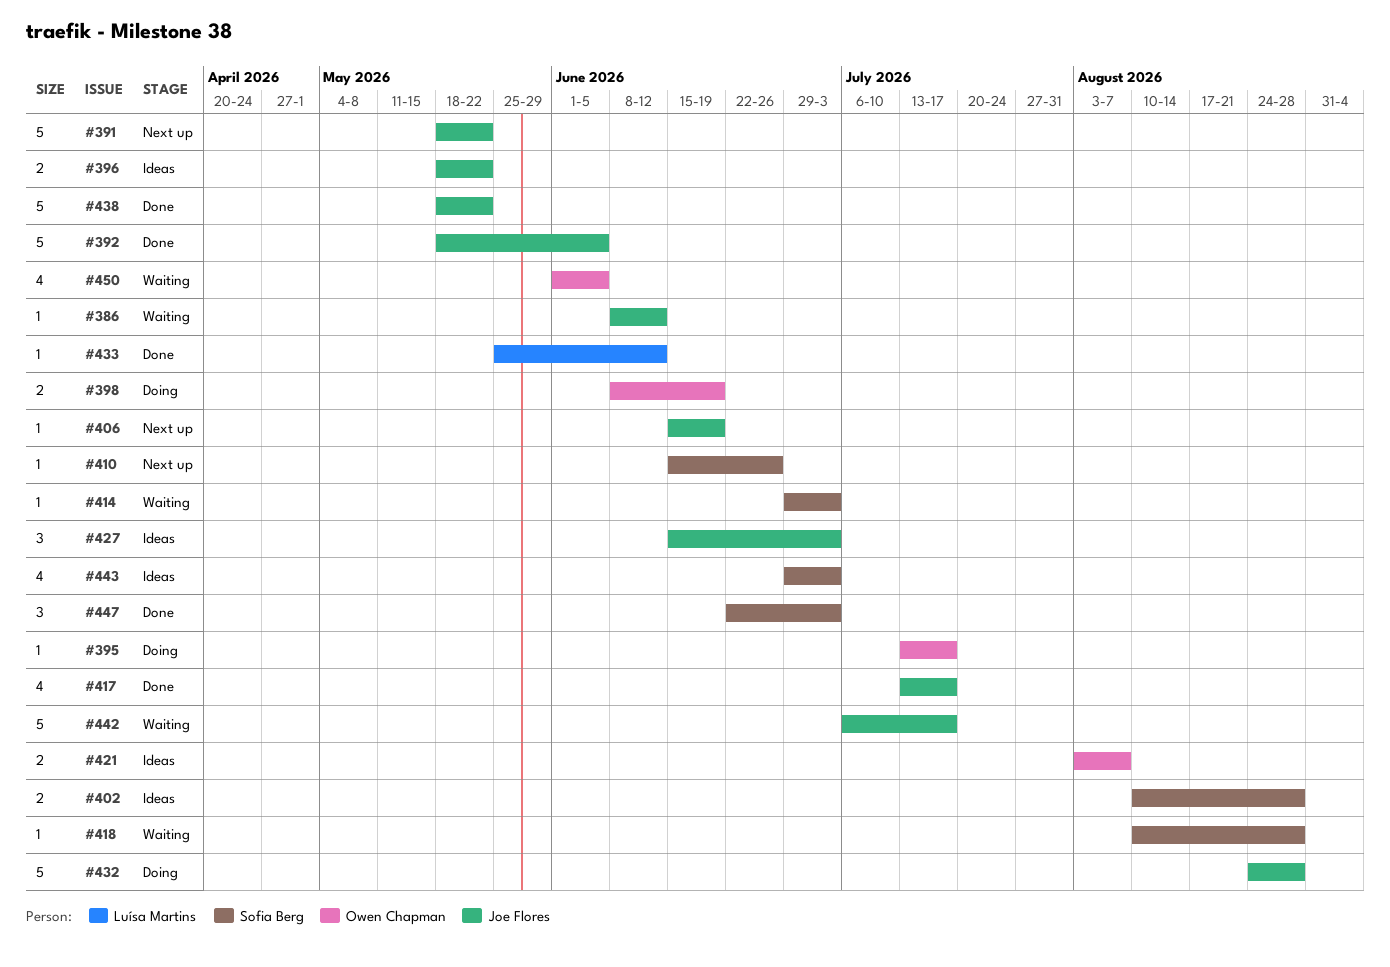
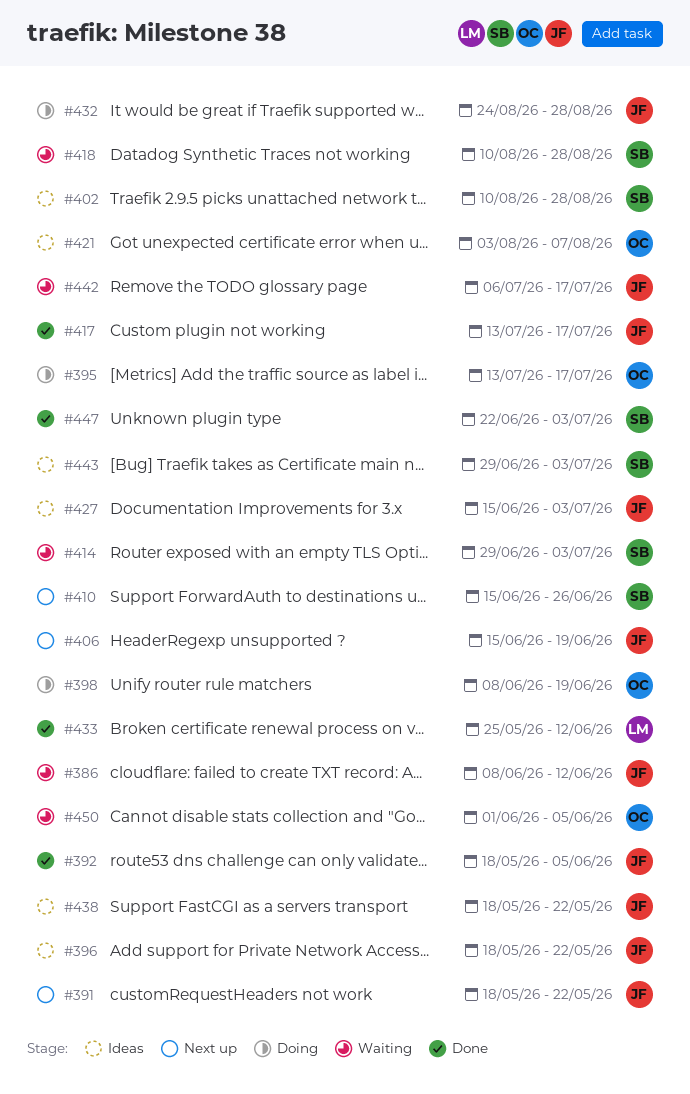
#438, status: Done -> Ideas

